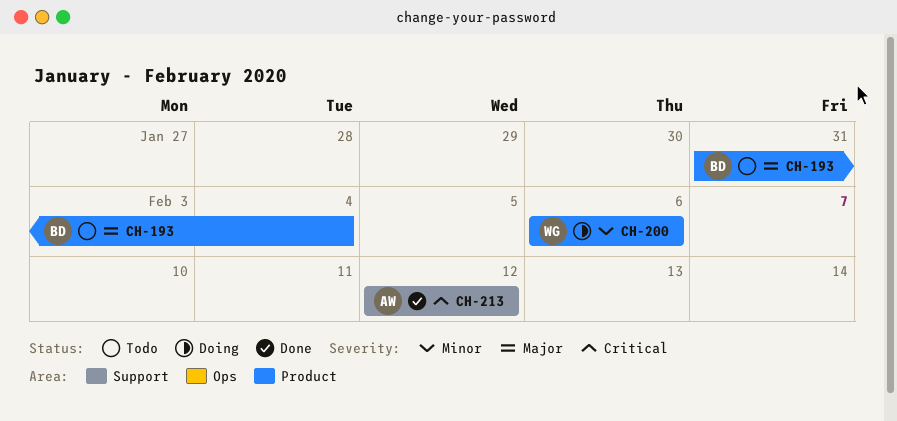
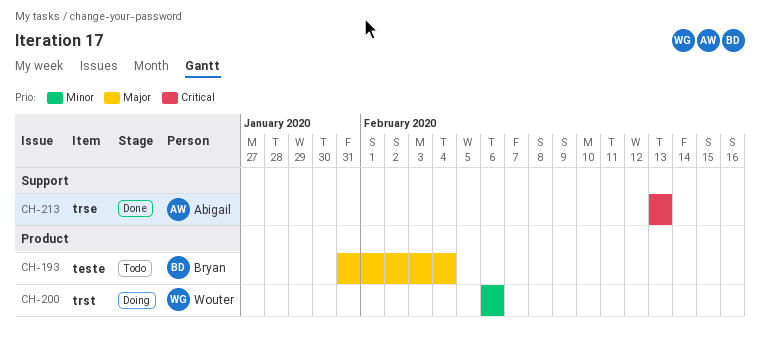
CH-213, start: Feb 12 -> Feb 13
CH-213, due: Feb 12 -> Feb 13

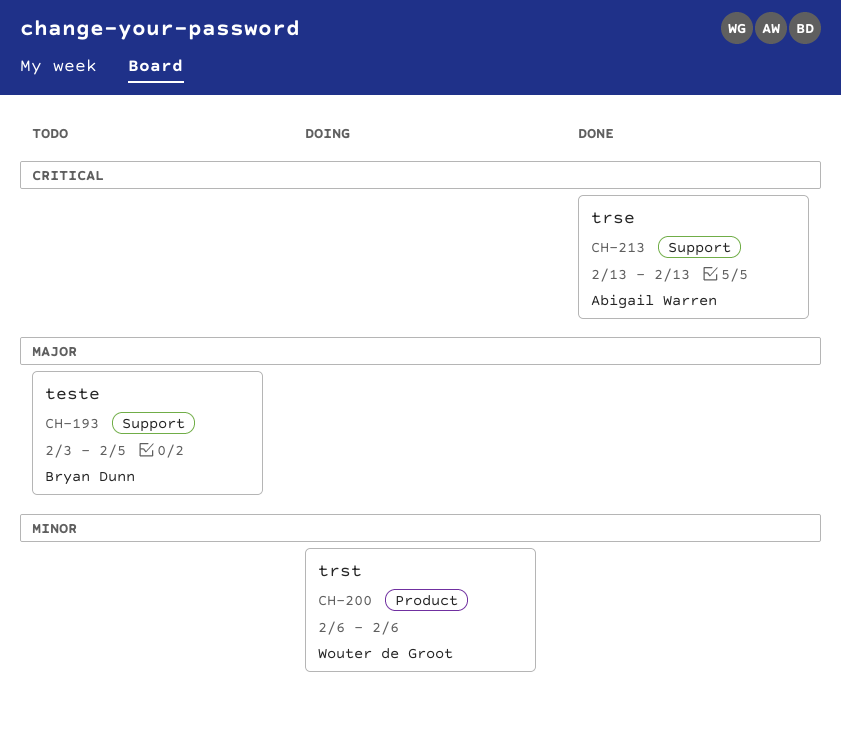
CH-193, label: Product -> Support
CH-193, start: Jan 31 -> Feb 3
CH-193, due: Feb 4 -> Feb 5

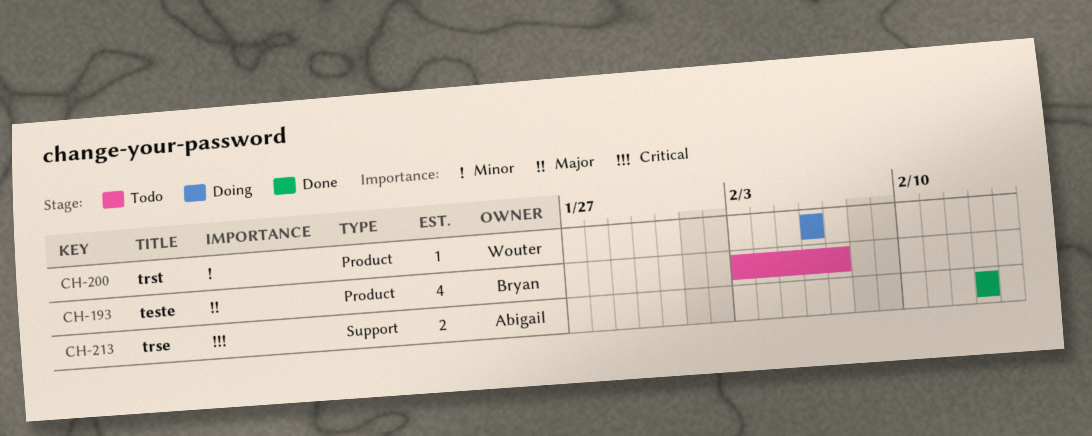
CH-193, label: Support -> Product
CH-193, due: Feb 5 -> Feb 7

